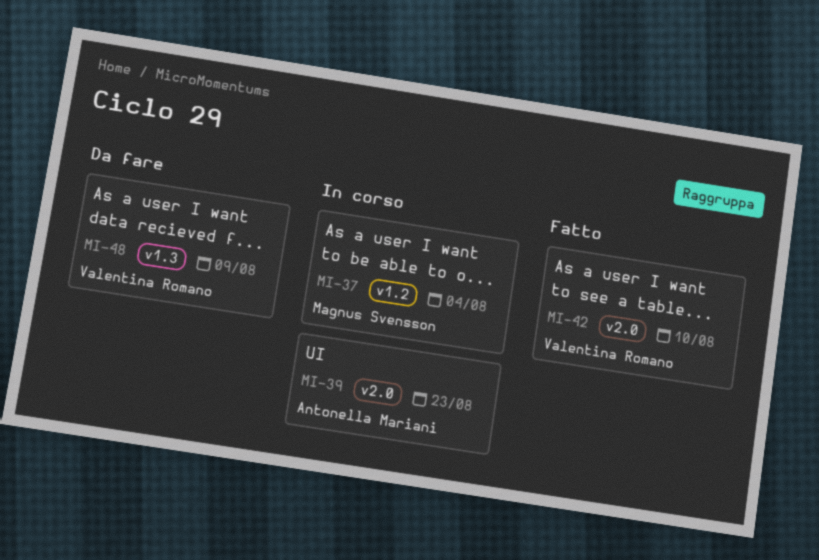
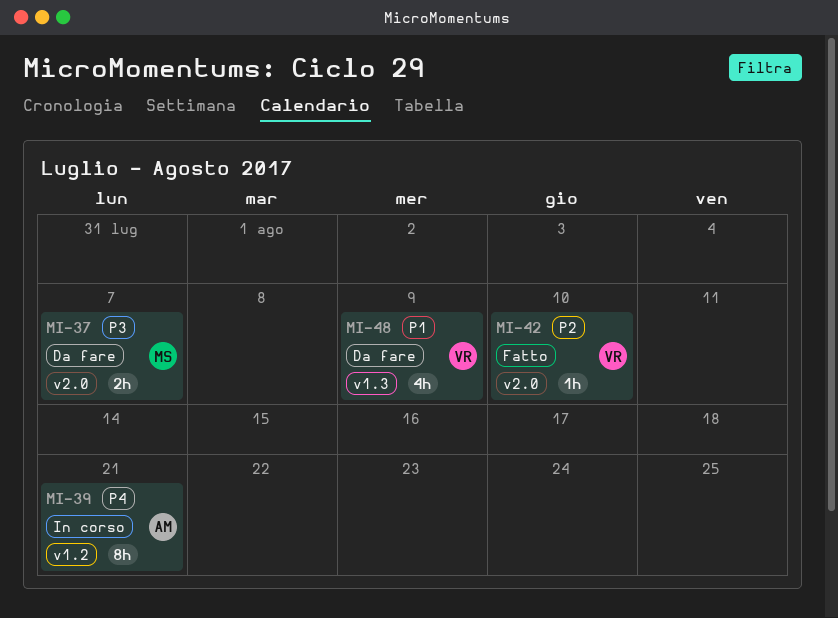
MI-37, status: In corso -> Da fare
MI-37, label: v1.2 -> v2.0
MI-37, due: Aug 4 -> Aug 7
MI-39, label: v2.0 -> v1.2
MI-39, due: Aug 23 -> Aug 21

